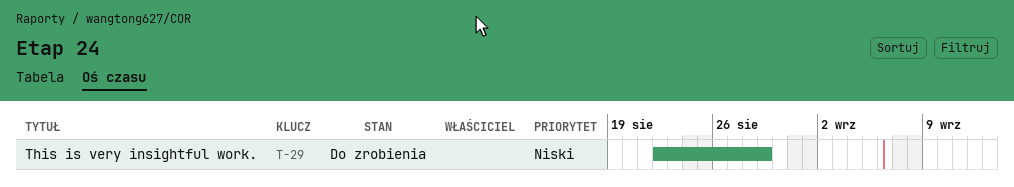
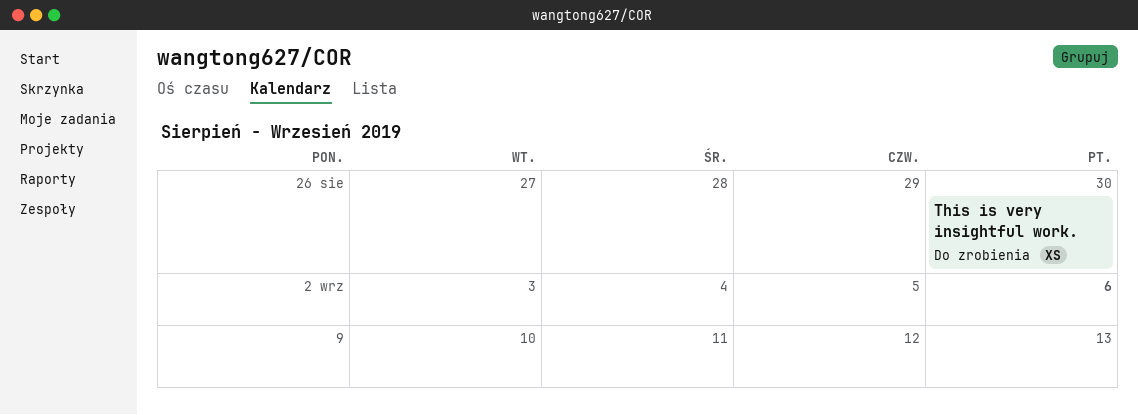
This is very insightful work., due: Aug 29 -> Aug 30

